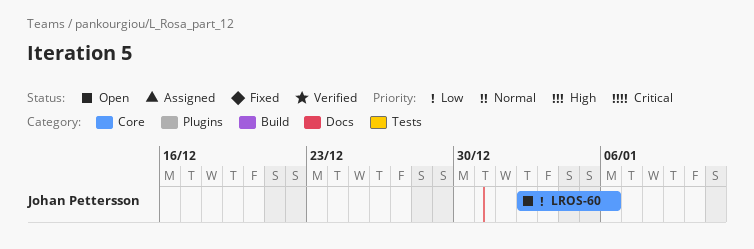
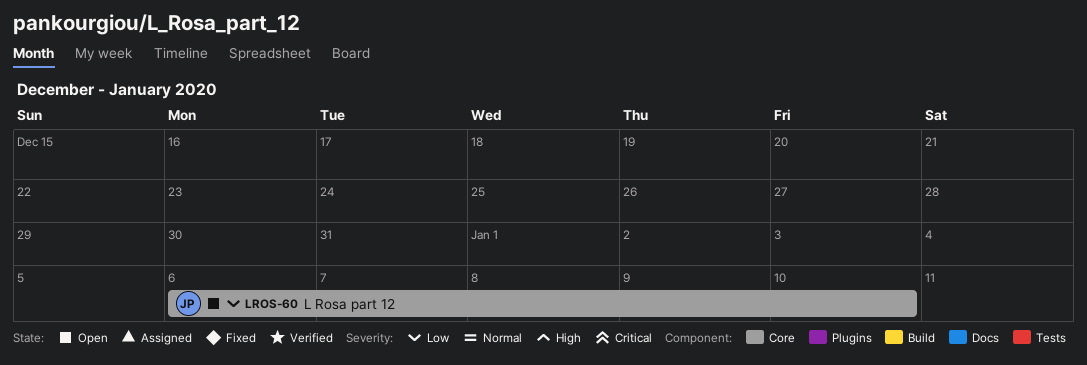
LROS-60, start: Jan 2 -> Jan 6
LROS-60, due: Jan 6 -> Jan 10

